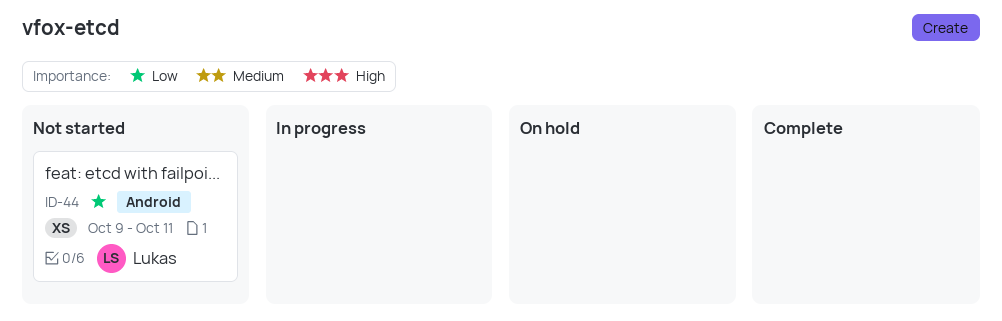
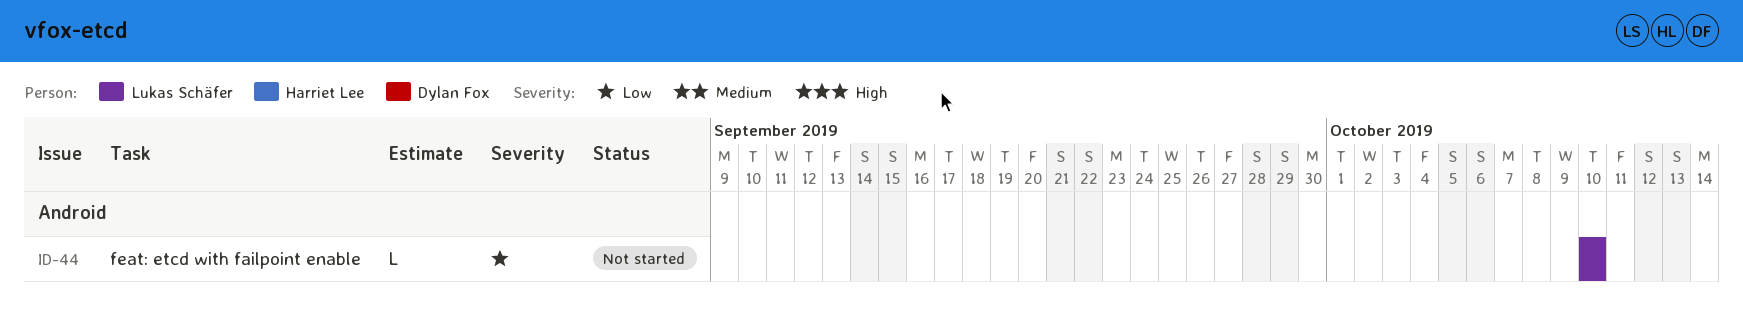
ID-44, estimate: XS -> L
ID-44, start: Oct 9 -> Oct 10
ID-44, due: Oct 11 -> Oct 10

